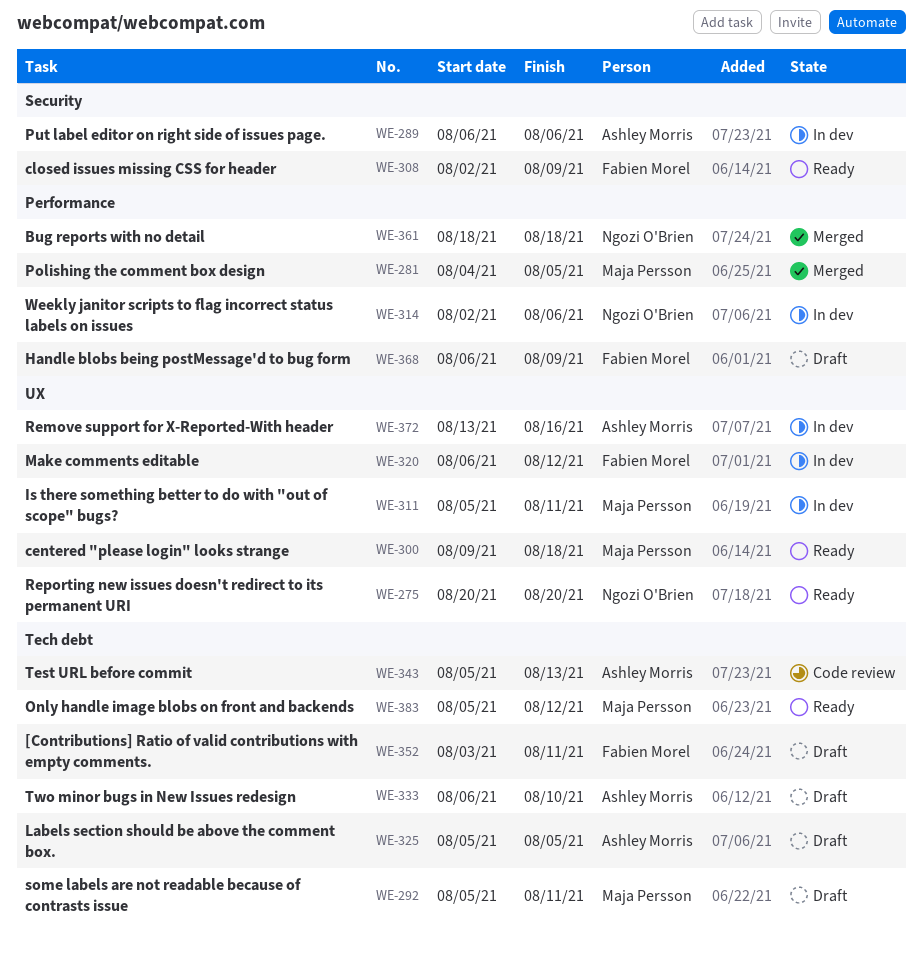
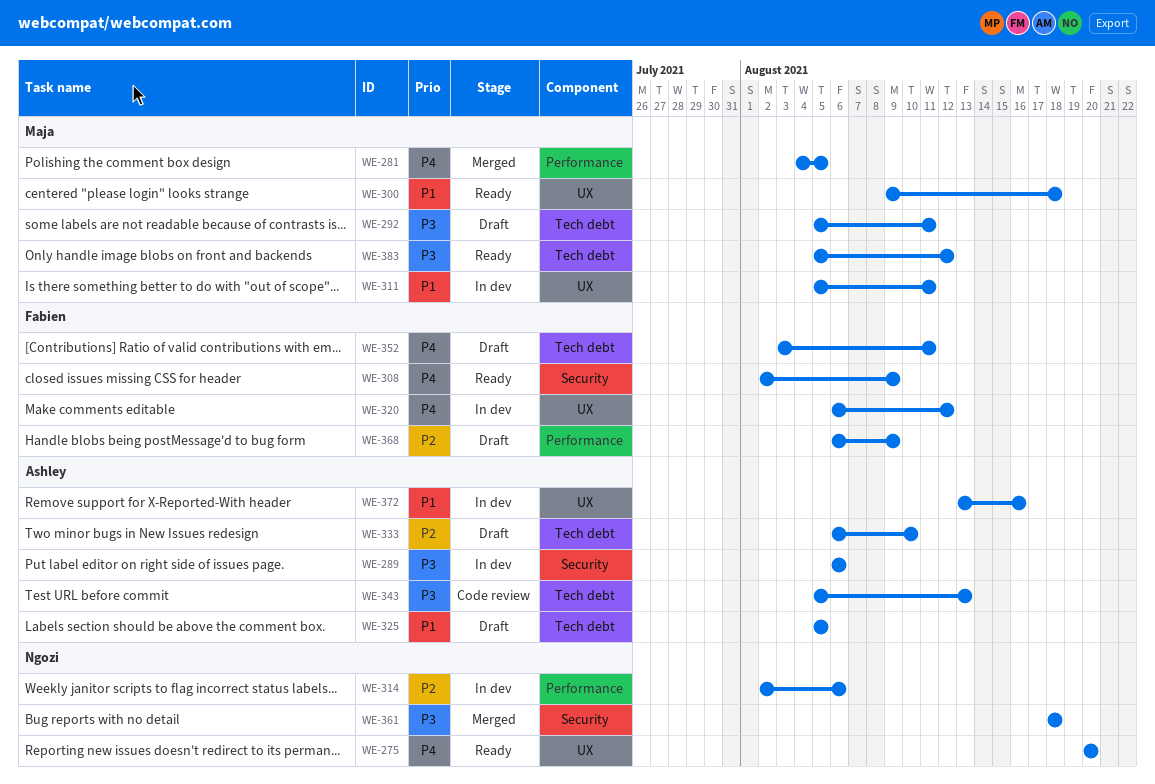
WE-361, label: Performance -> Security

